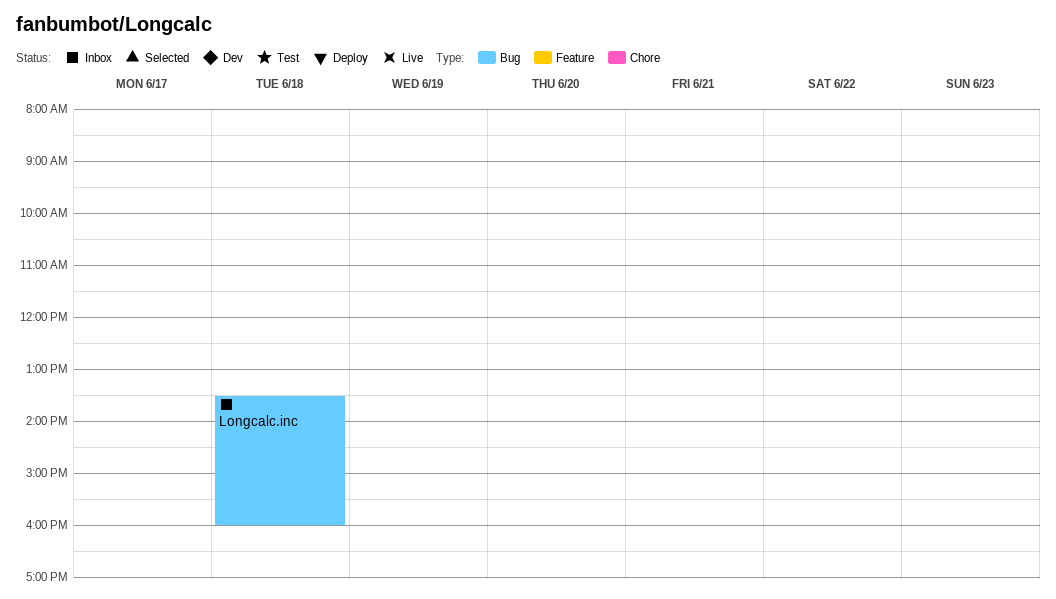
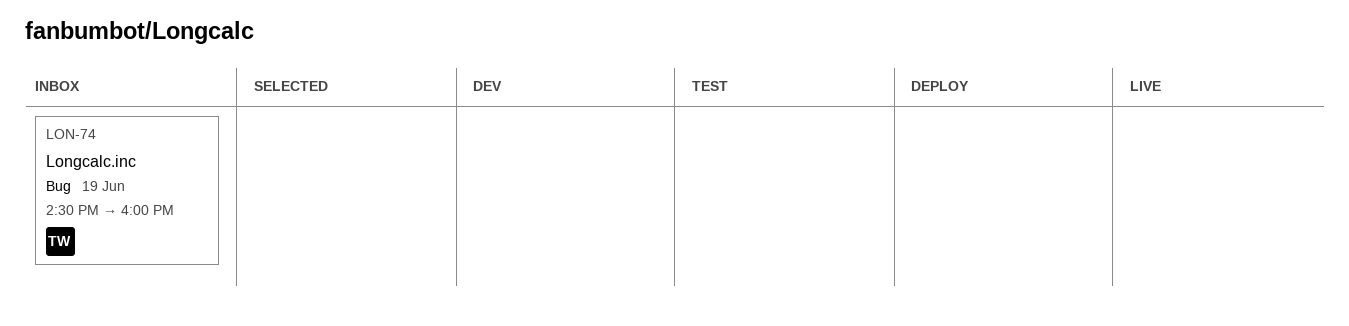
Longcalc.inc, day: Jun 18 -> Jun 19
Longcalc.inc, begins: 13:30 -> 14:30

